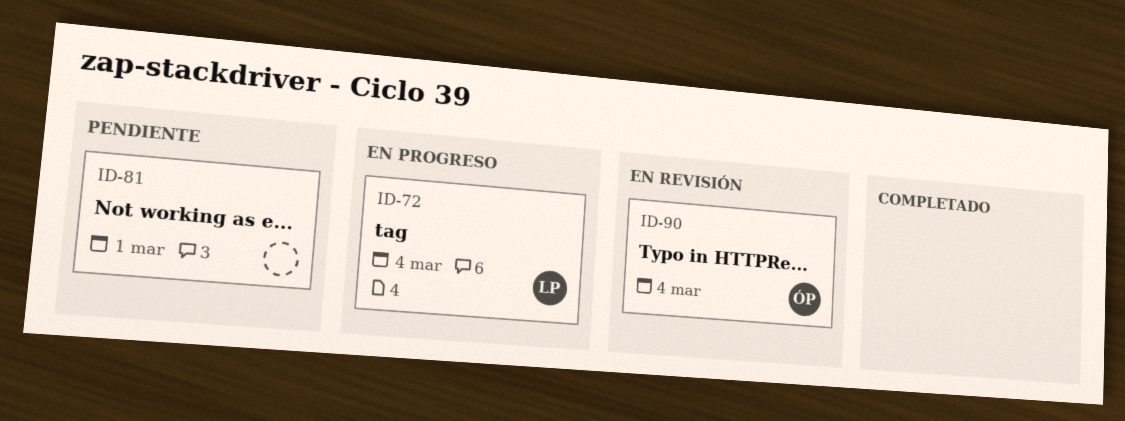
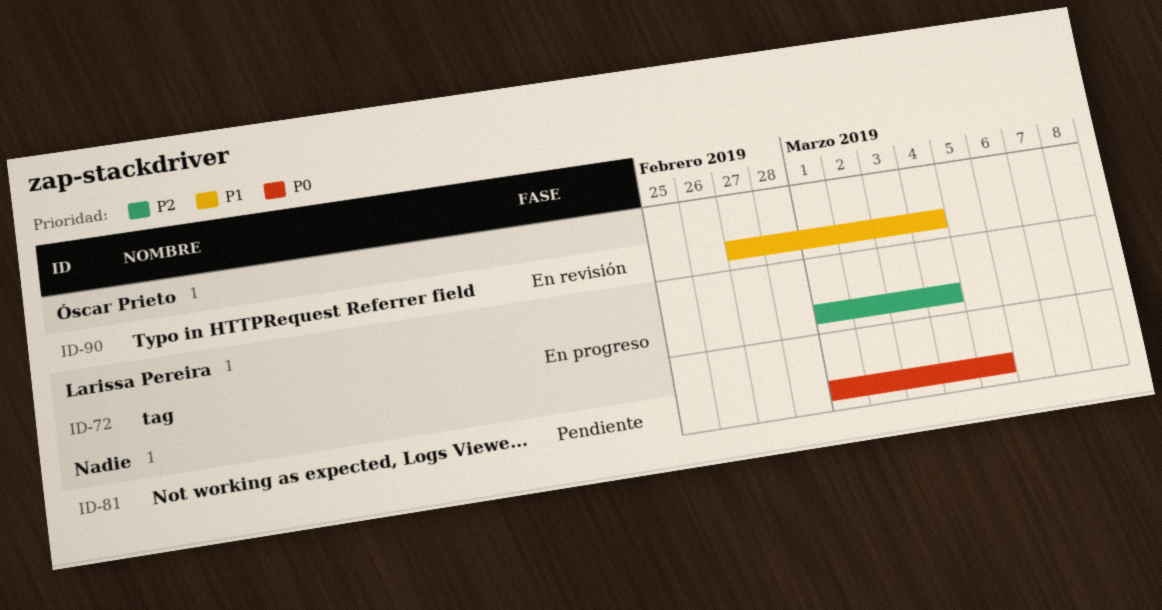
ID-81, due: Mar 1 -> Mar 5

